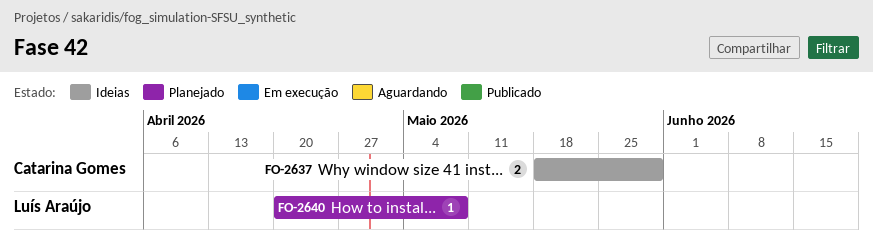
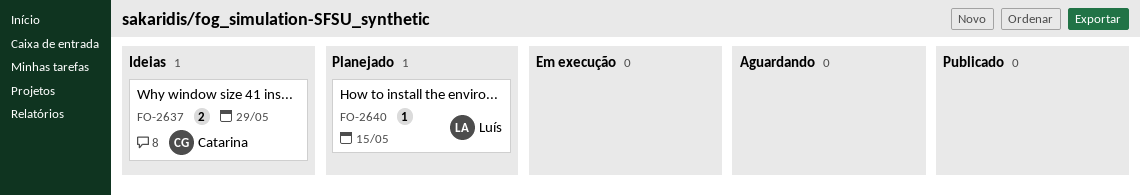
FO-2640, due: May 8 -> May 15

